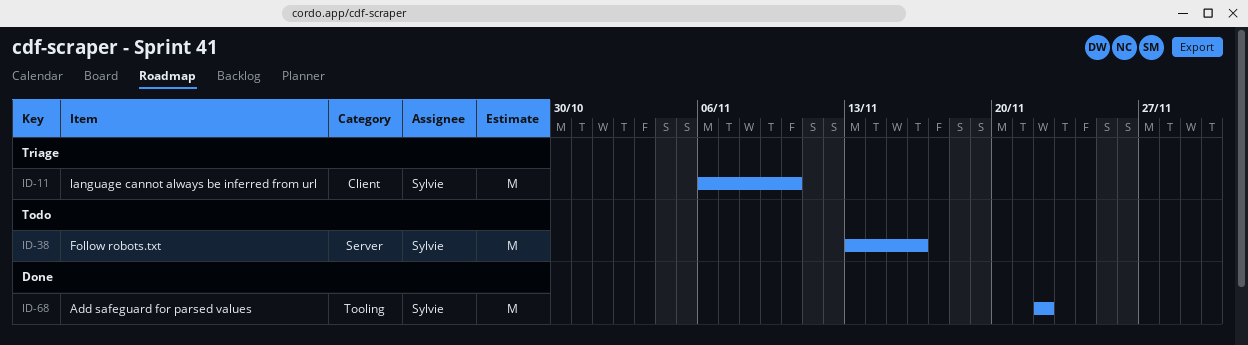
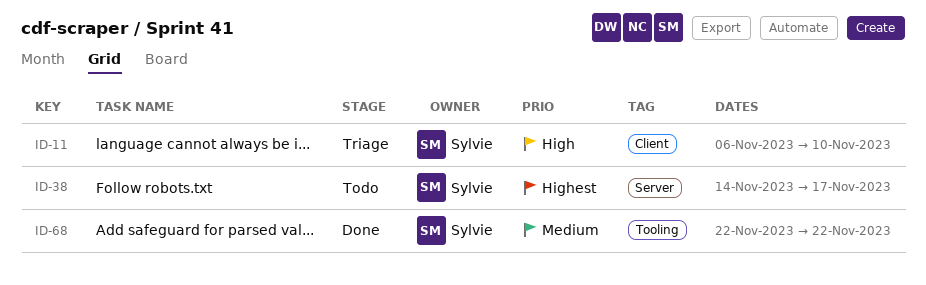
ID-38, start: Nov 13 -> Nov 14
ID-38, due: Nov 16 -> Nov 17

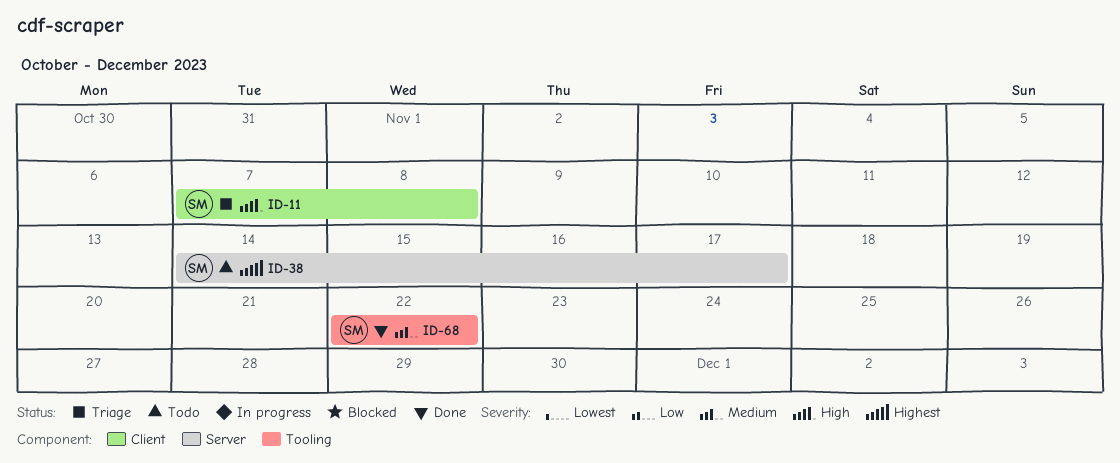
ID-11, start: Nov 6 -> Nov 7
ID-11, due: Nov 10 -> Nov 8

